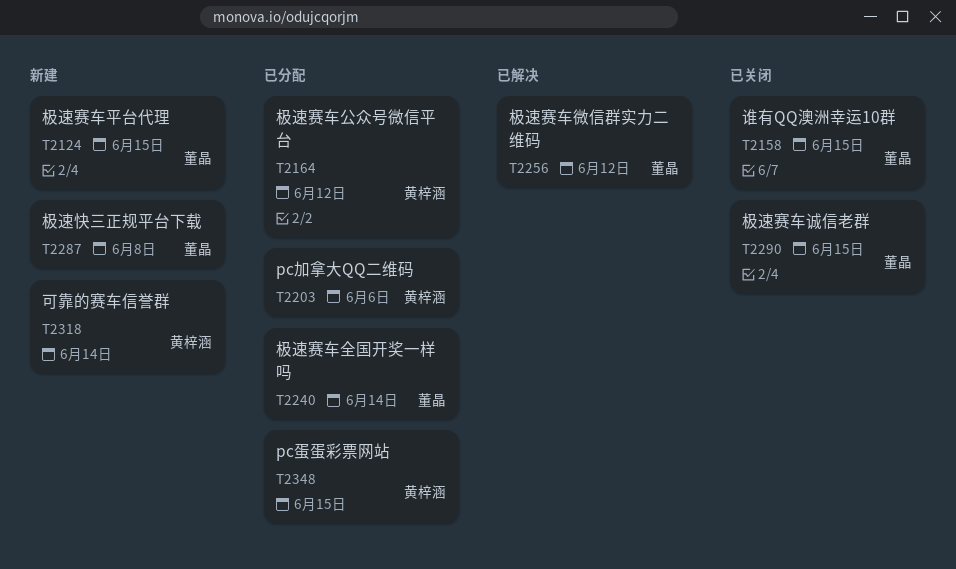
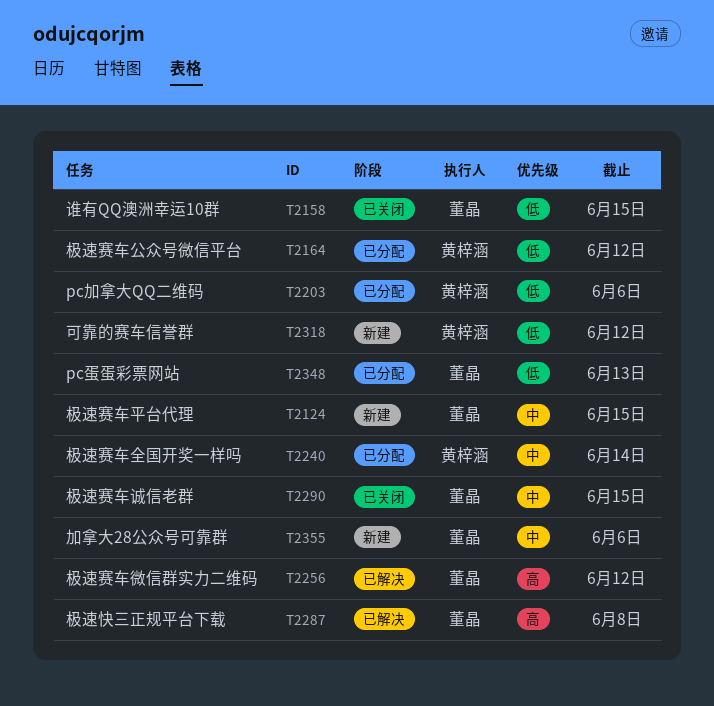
T2240, owner: 董晶 -> 黄梓涵
T2287, status: 新建 -> 已解决
T2318, due: Jun 14 -> Jun 12
T2348, owner: 黄梓涵 -> 董晶
T2348, due: Jun 15 -> Jun 13
T2355: none -> present

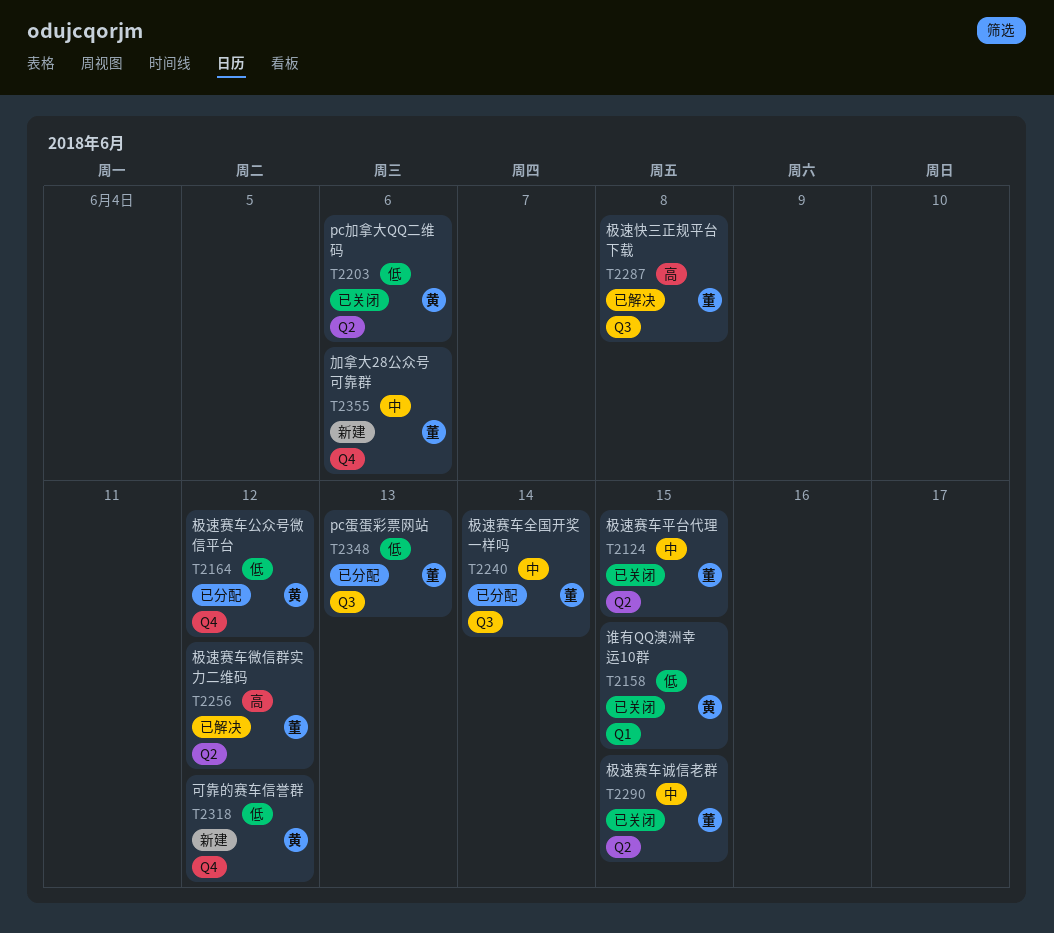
T2124, status: 新建 -> 已关闭
T2158, owner: 董晶 -> 黄梓涵
T2203, status: 已分配 -> 已关闭
T2240, owner: 黄梓涵 -> 董晶

